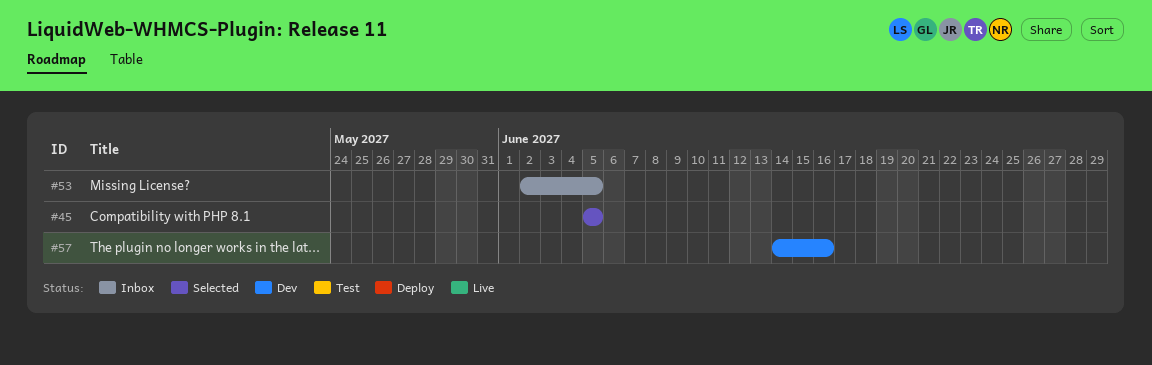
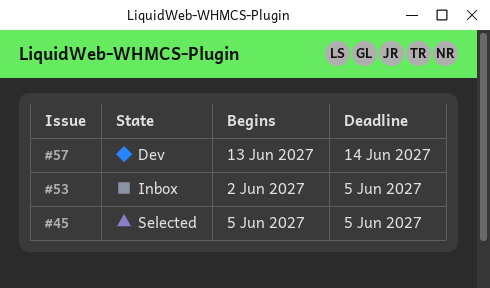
#57, start: Jun 14 -> Jun 13
#57, due: Jun 16 -> Jun 14

